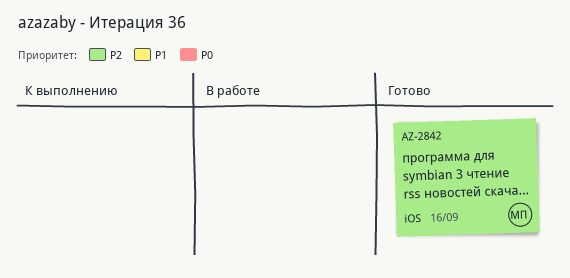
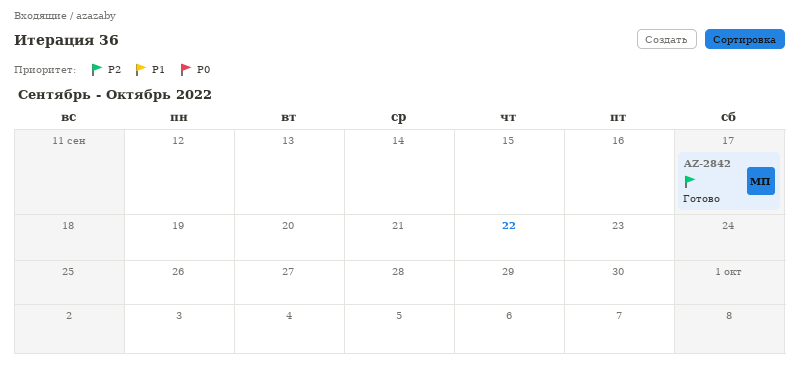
AZ-2842, due: Sep 16 -> Sep 17

